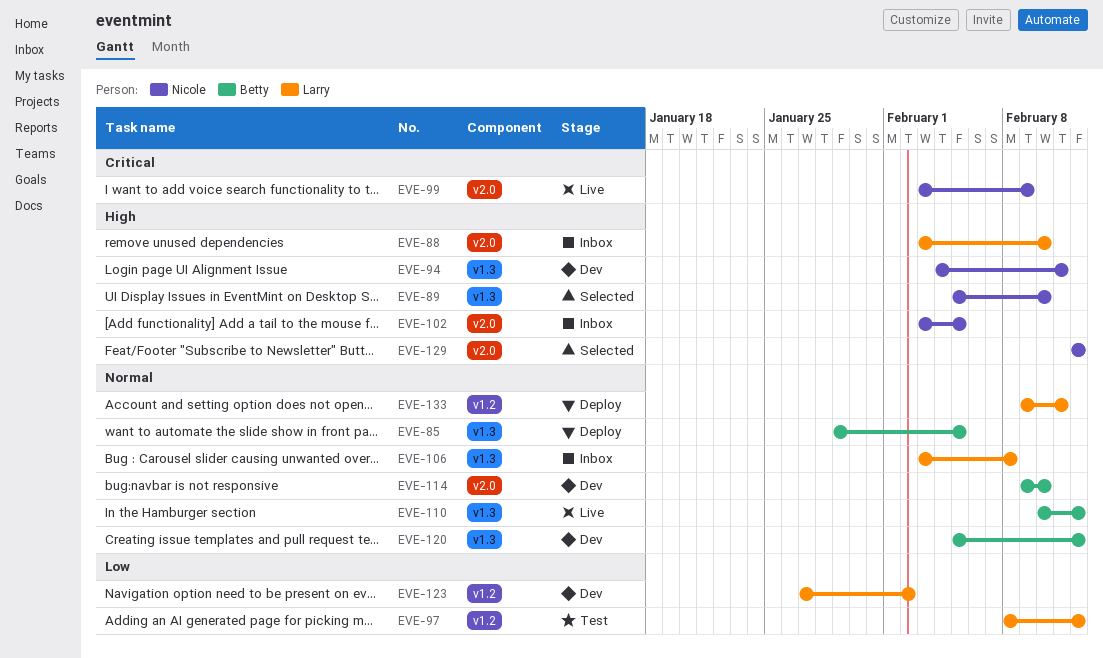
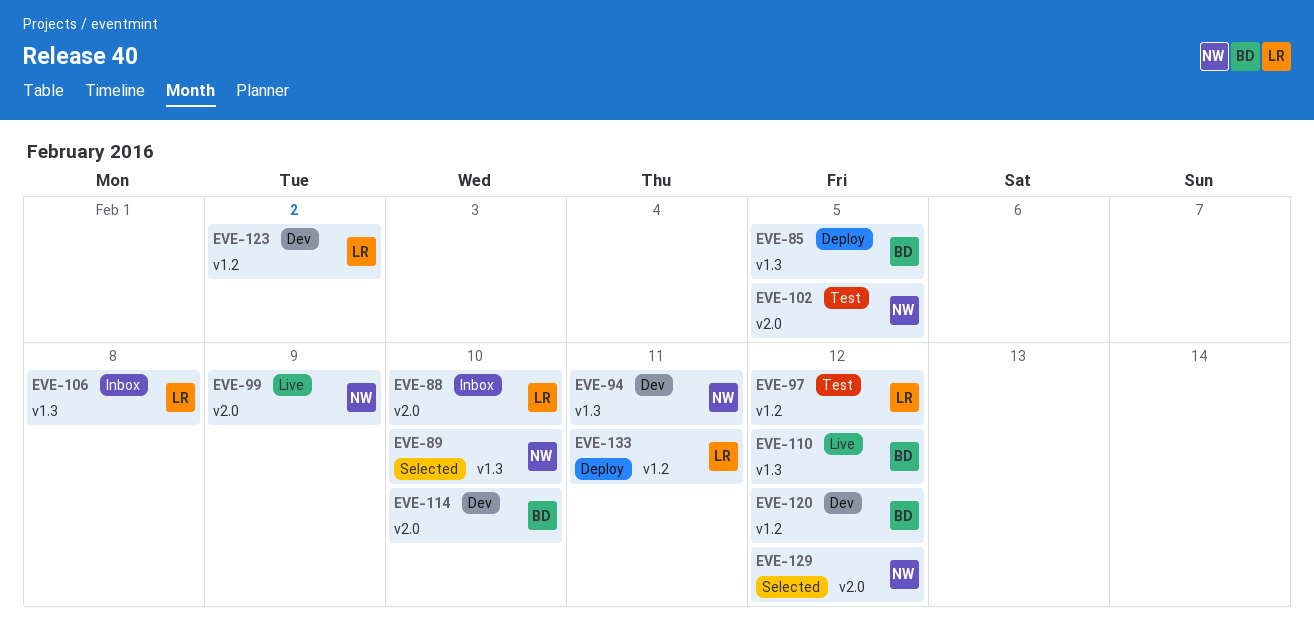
EVE-102, status: Inbox -> Test
EVE-120, label: v1.3 -> v1.2

